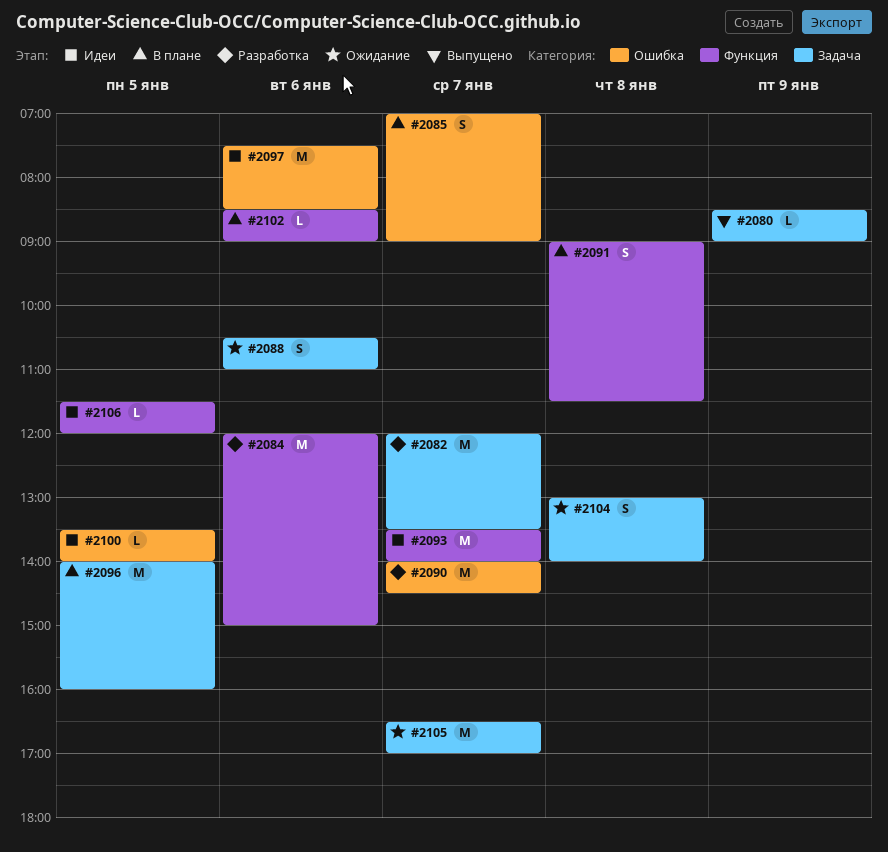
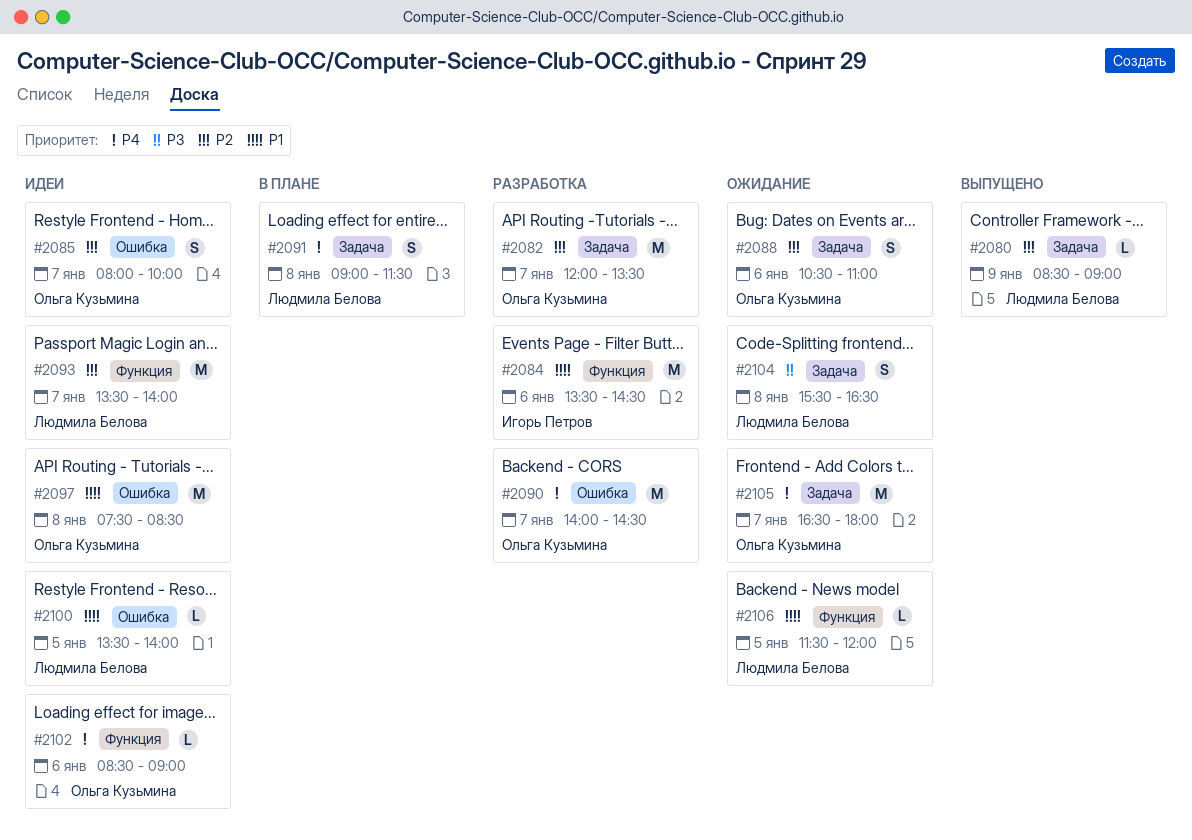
#2084, begins: 12:00 -> 13:30
#2084, ends: 15:00 -> 14:30
#2085, status: В плане -> Идеи
#2085, begins: 07:00 -> 08:00
#2085, ends: 09:00 -> 10:00
#2091, label: Функция -> Задача
#2096: present -> none
#2097, day: Jan 6 -> Jan 8
#2102, status: В плане -> Идеи
#2104, begins: 13:00 -> 15:30
#2104, ends: 14:00 -> 16:30
#2105, ends: 17:00 -> 18:00
#2106, status: Идеи -> Ожидание

